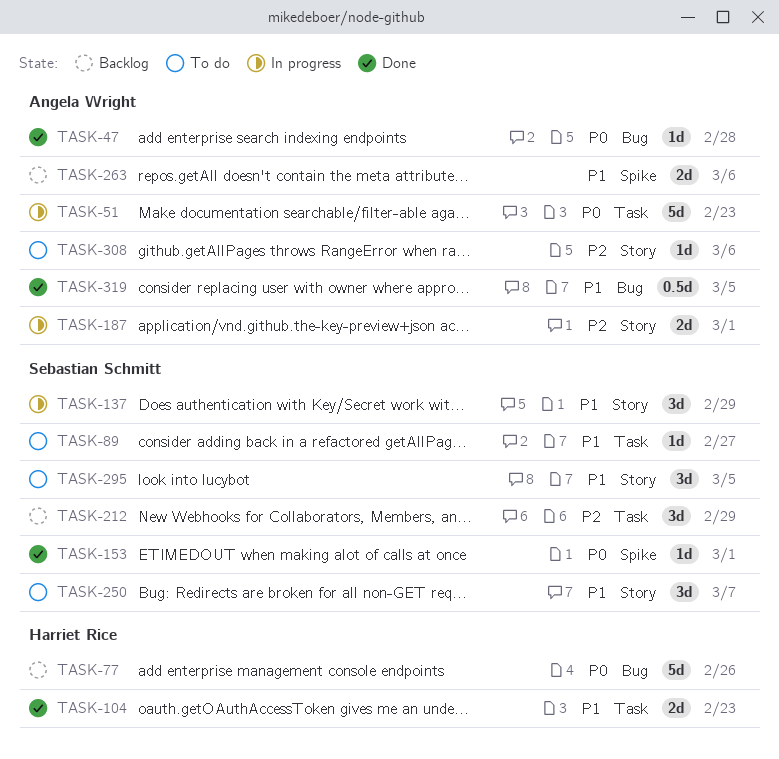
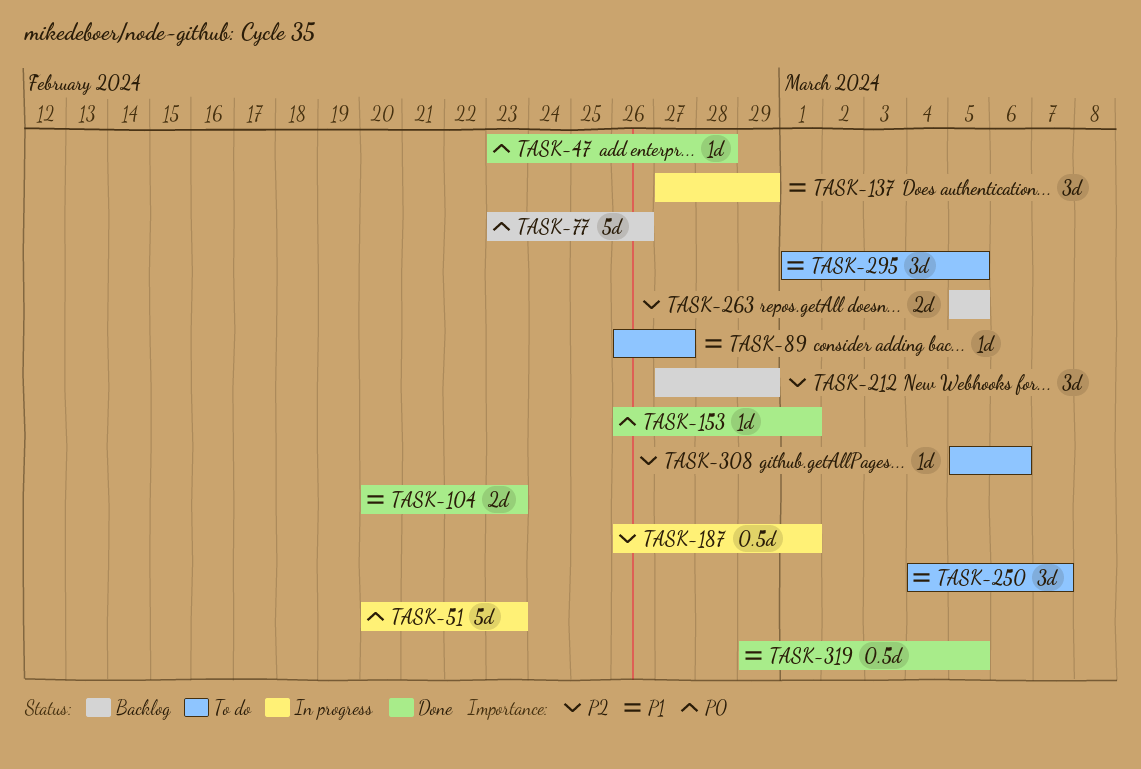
TASK-187, estimate: 2d -> 0.5d
TASK-263, priority: P1 -> P2
TASK-263, due: Mar 6 -> Mar 5

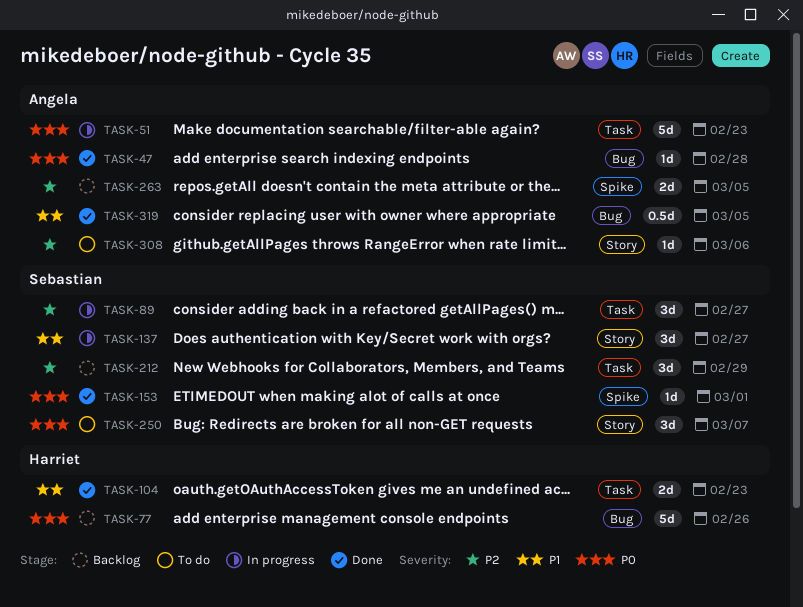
TASK-89, status: To do -> In progress
TASK-89, priority: P1 -> P2
TASK-89, estimate: 1d -> 3d
TASK-137, due: Feb 29 -> Feb 27
TASK-187: present -> none
TASK-250, priority: P1 -> P0
TASK-295: present -> none

